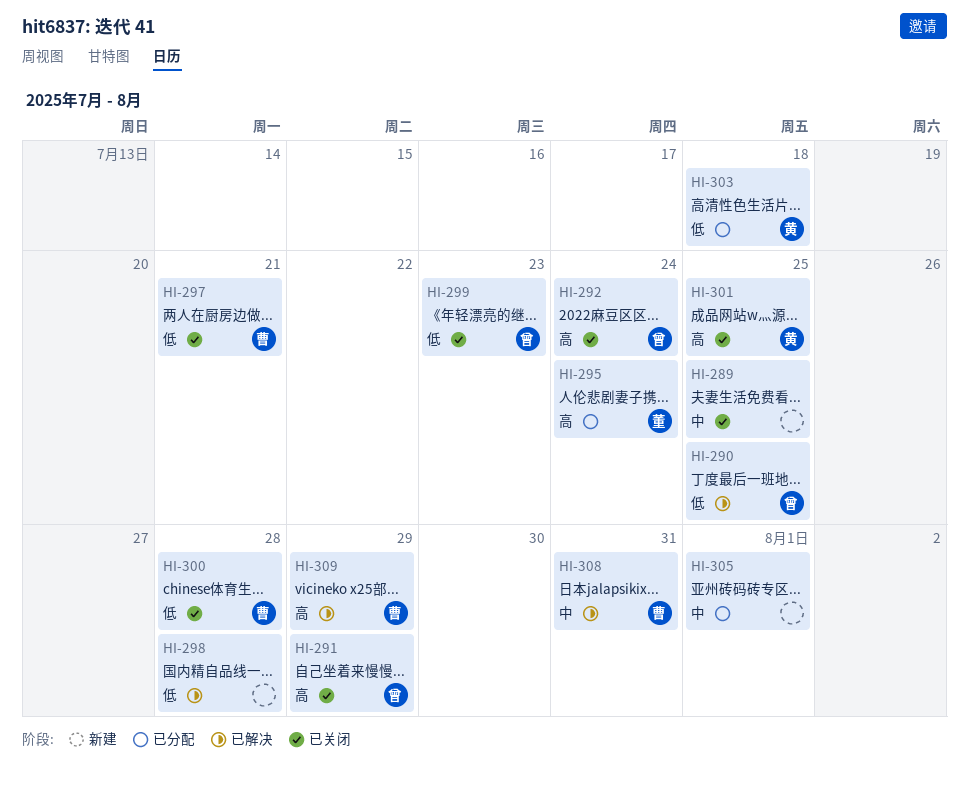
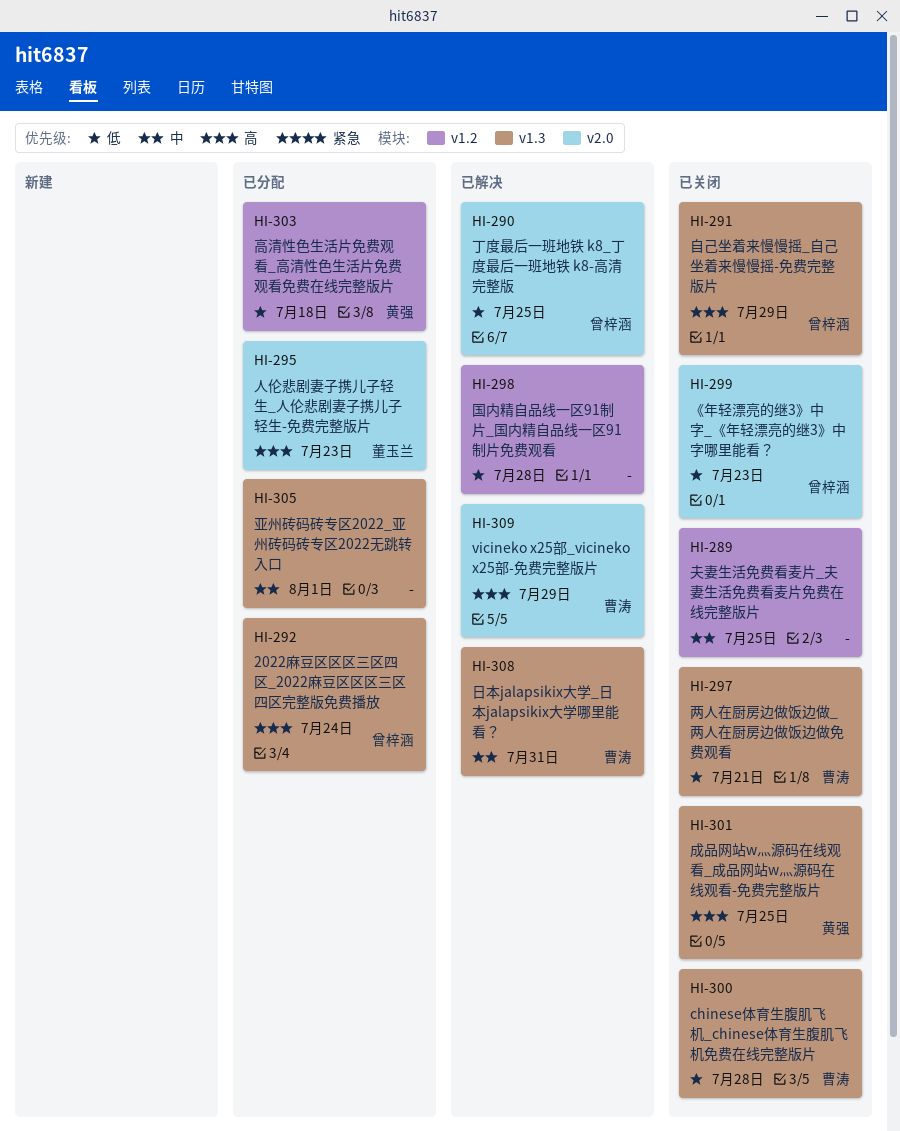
HI-292, status: 已关闭 -> 已分配
HI-295, due: Jul 24 -> Jul 23

